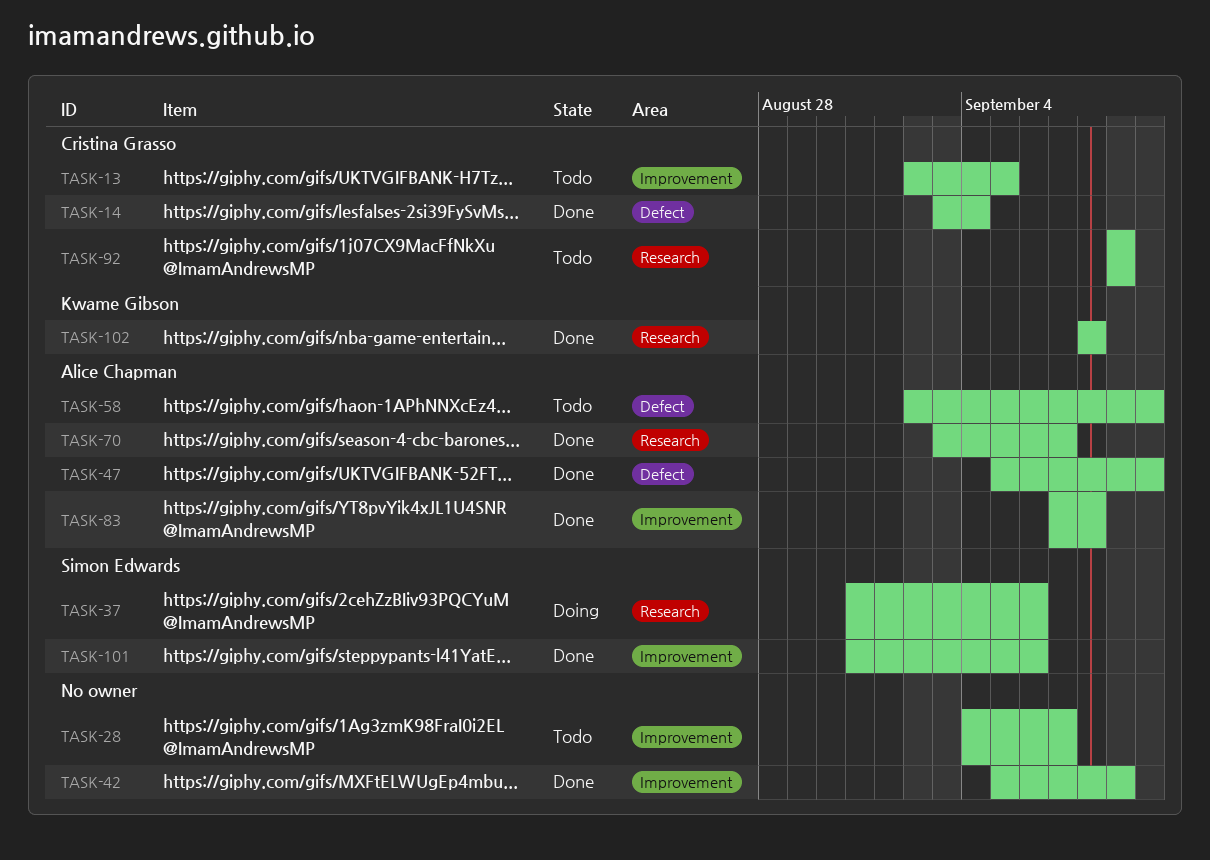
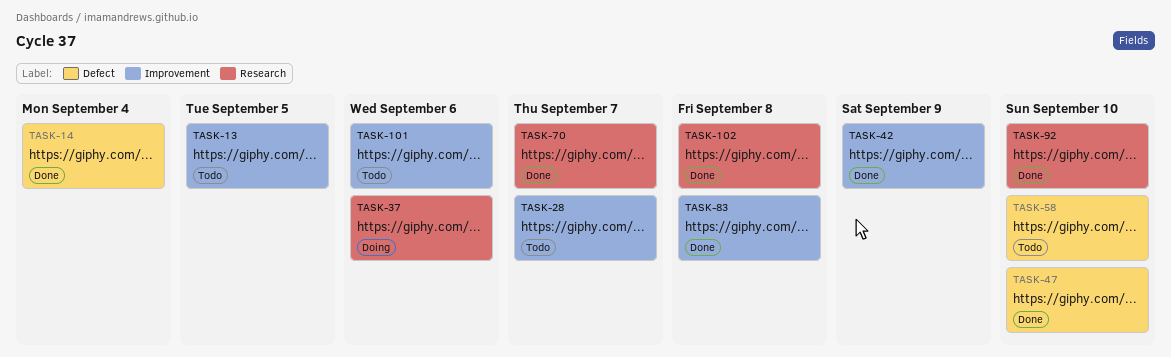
TASK-92, status: Todo -> Done
TASK-92, due: Sep 9 -> Sep 10
TASK-101, status: Done -> Todo

